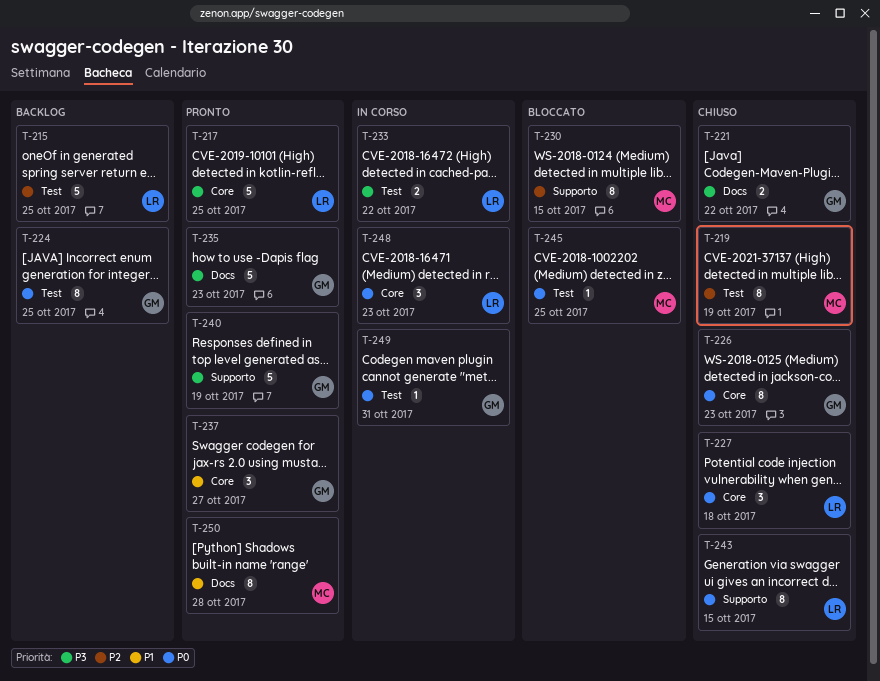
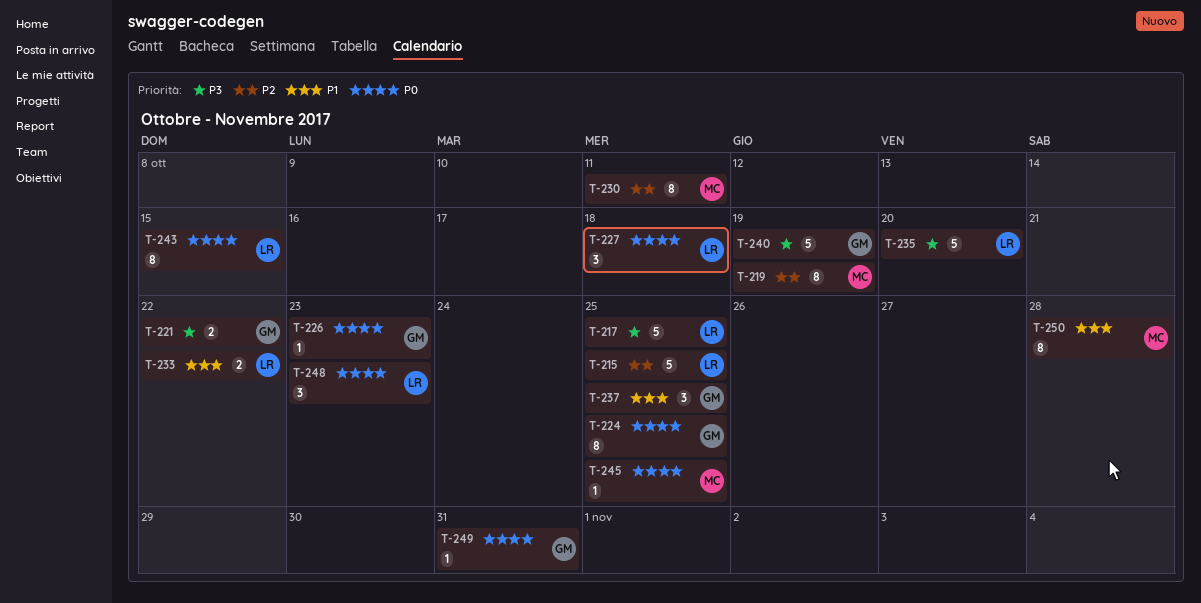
T-226, estimate: 8 -> 1
T-230, due: Oct 15 -> Oct 11
T-233, priority: P3 -> P1
T-235, owner: GM -> LR
T-235, due: Oct 23 -> Oct 20
T-237, due: Oct 27 -> Oct 25

